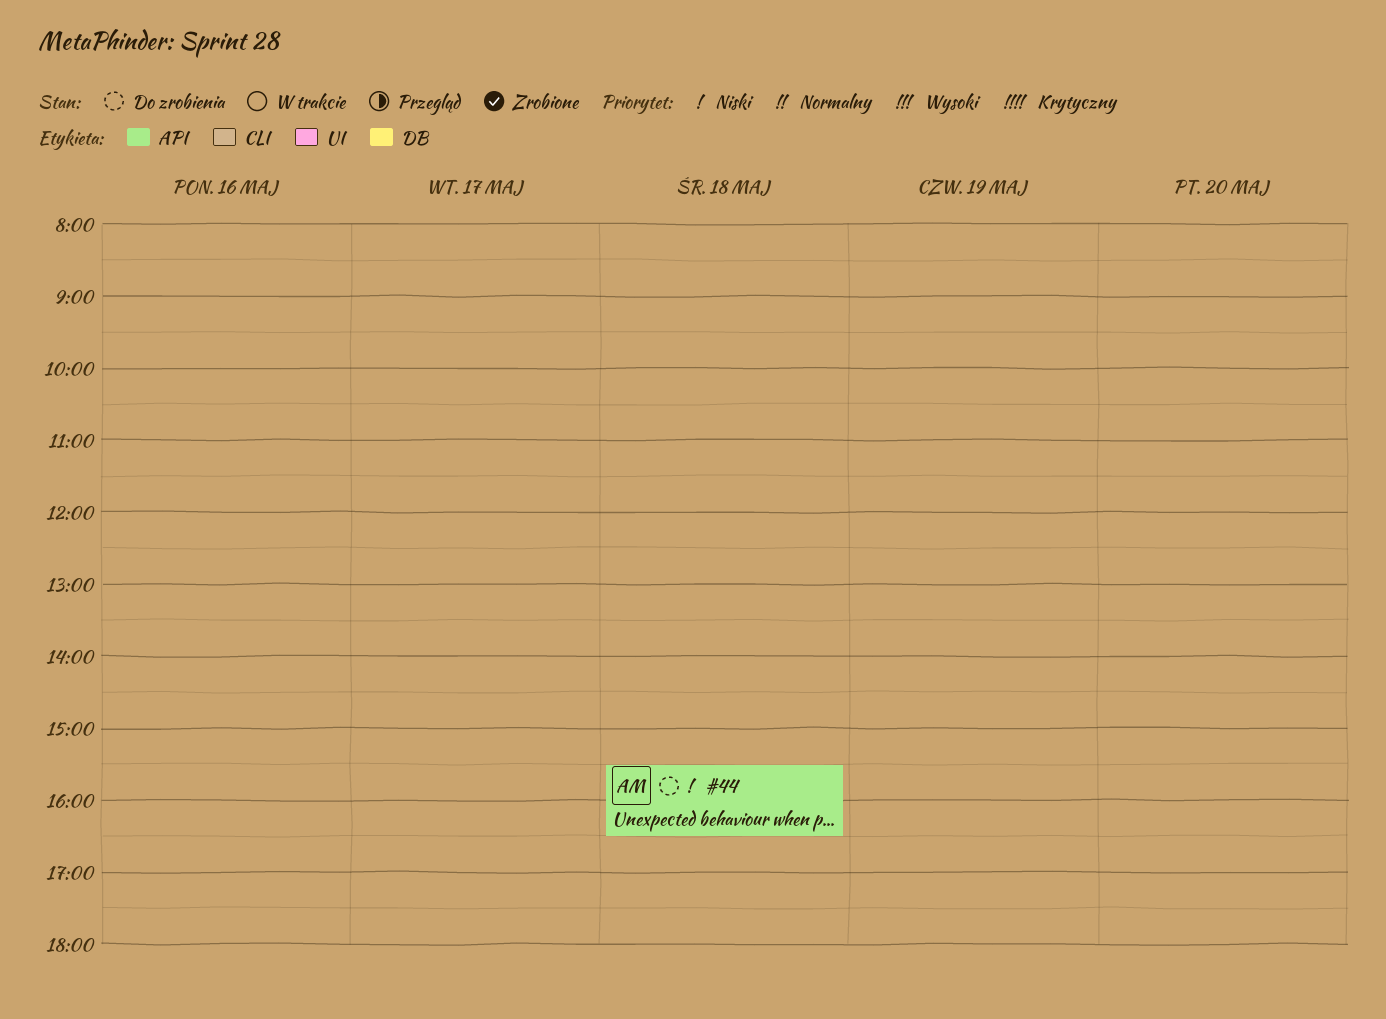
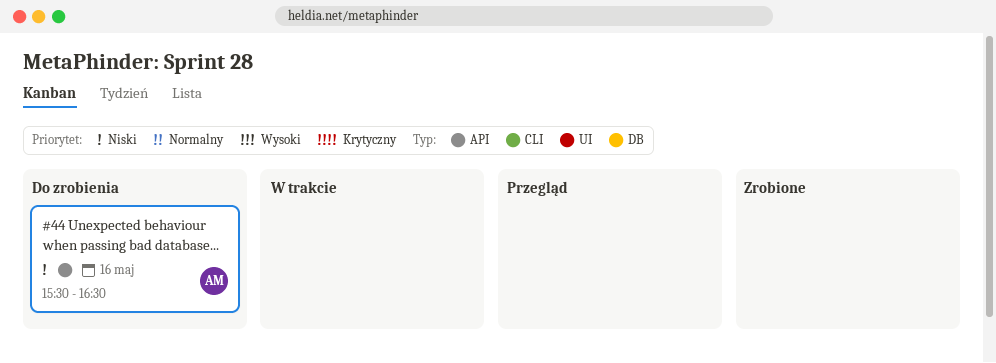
#44, day: May 18 -> May 16

